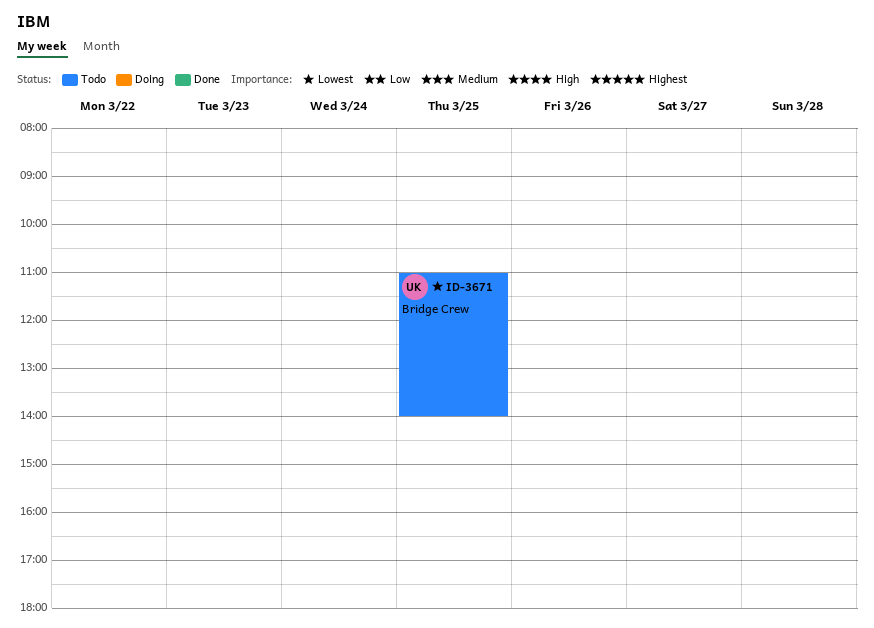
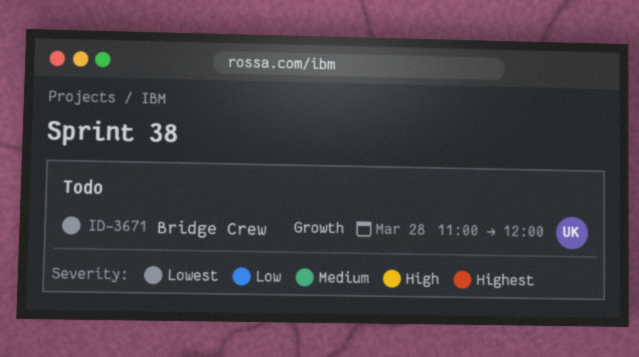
ID-3671, day: Mar 25 -> Mar 28
ID-3671, ends: 14:00 -> 12:00

